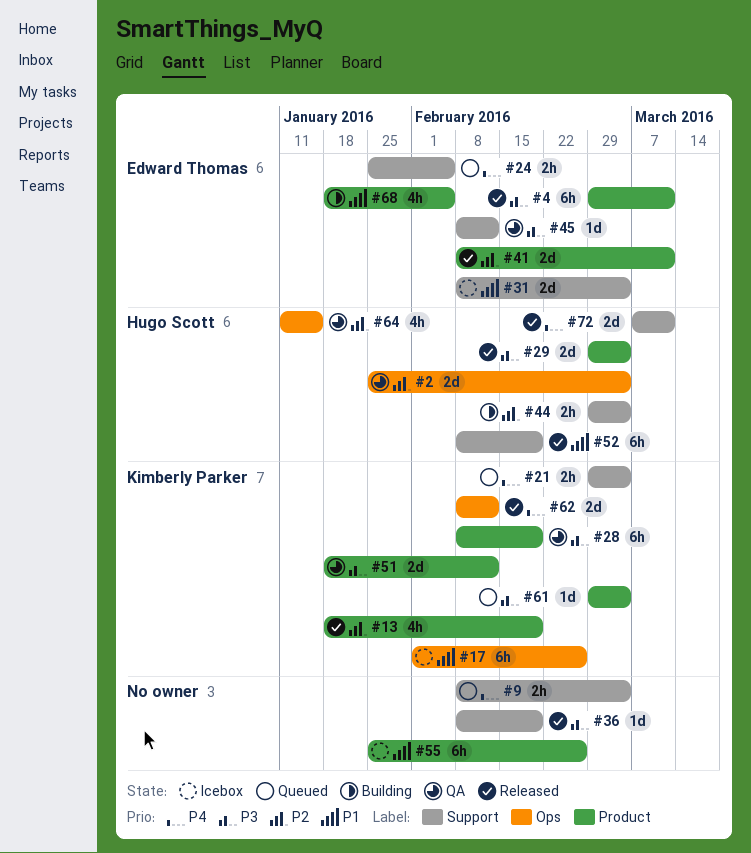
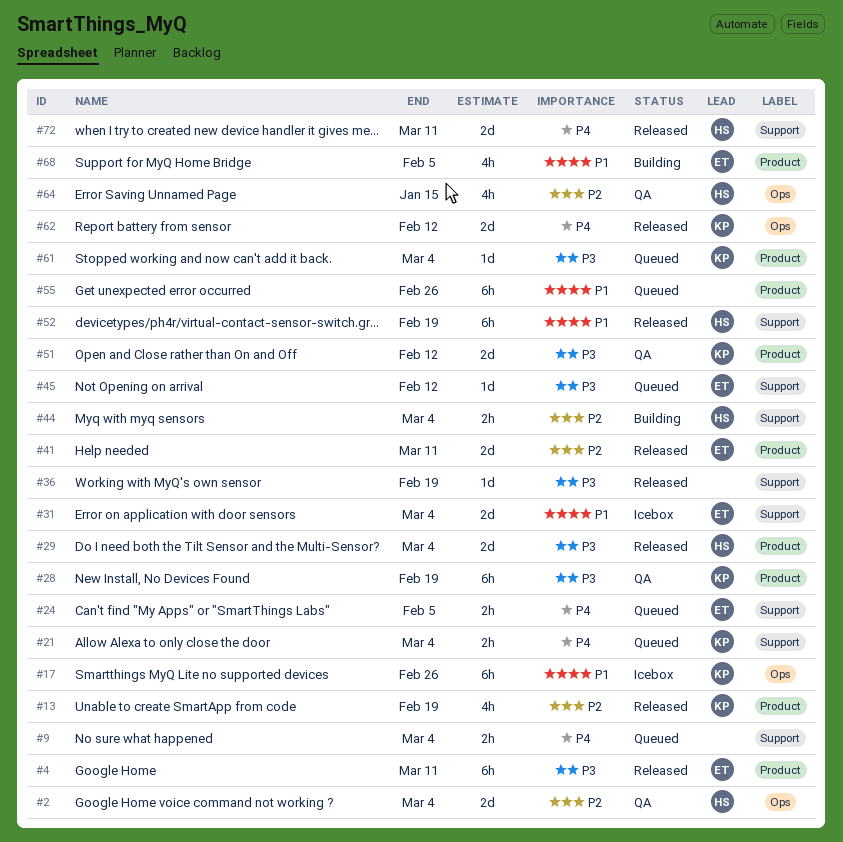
#45, status: QA -> Queued
#55, status: Icebox -> Queued

